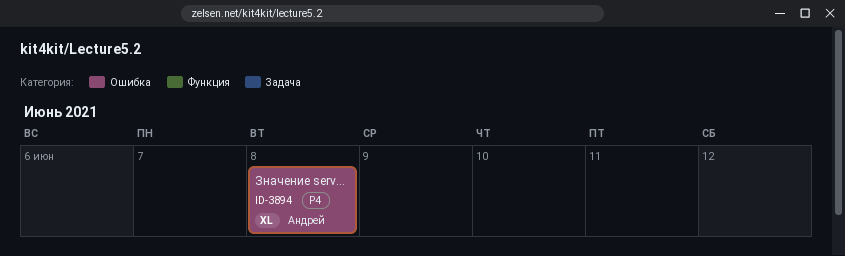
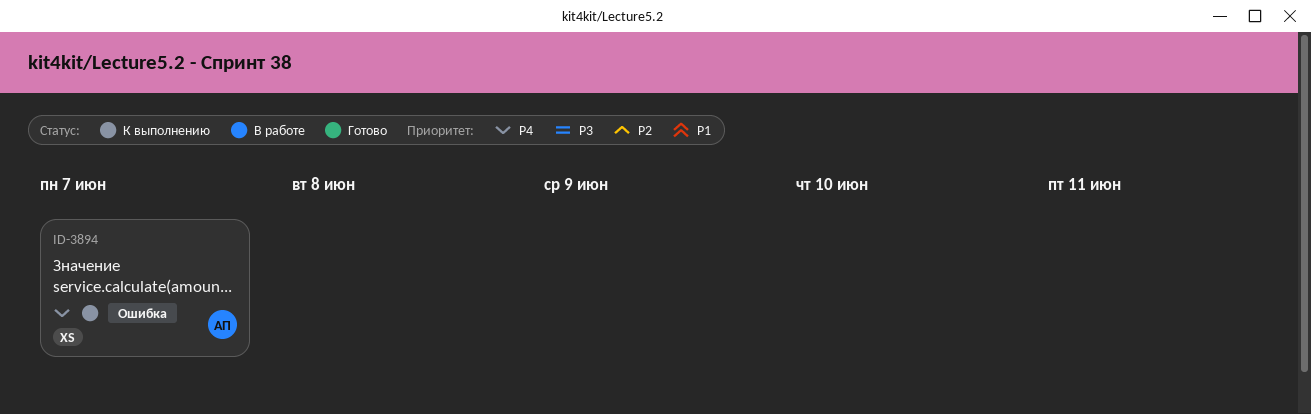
ID-3894, estimate: XL -> XS
ID-3894, due: Jun 8 -> Jun 7

